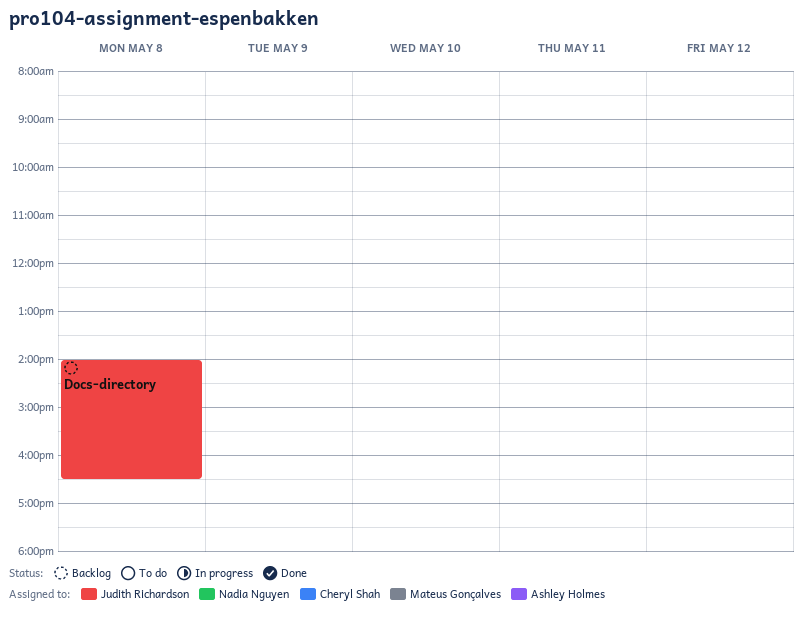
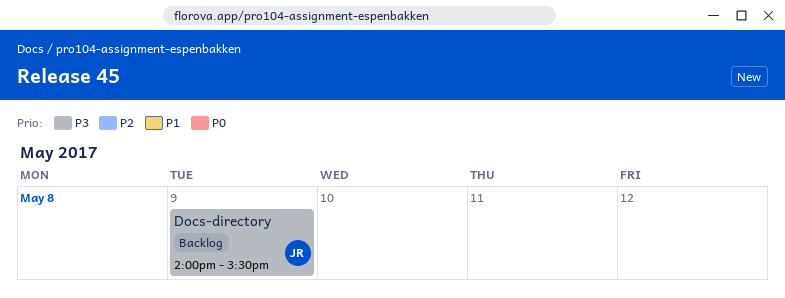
Docs-directory, day: May 8 -> May 9
Docs-directory, ends: 16:30 -> 15:30

